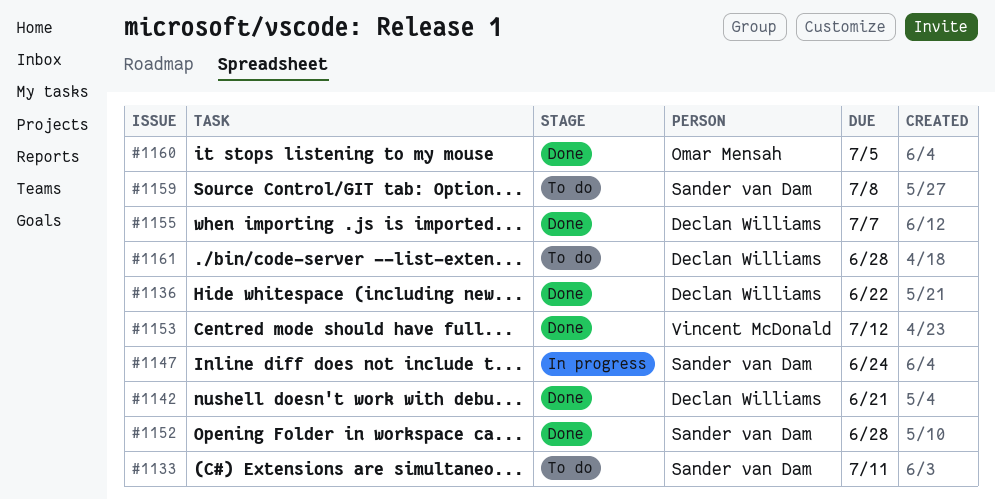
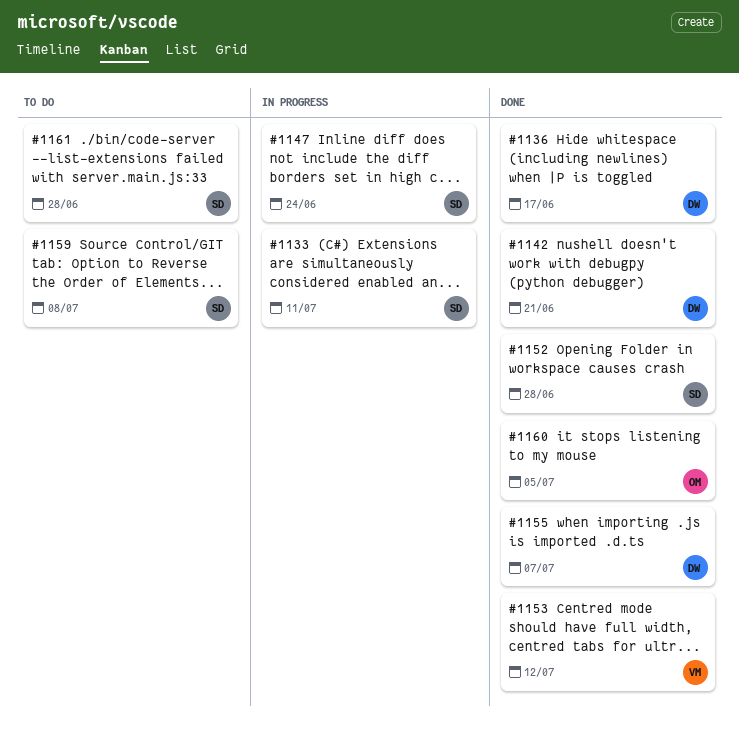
#1133, status: To do -> In progress
#1136, due: Jun 22 -> Jun 17
#1161, owner: Declan Williams -> Sander van Dam

